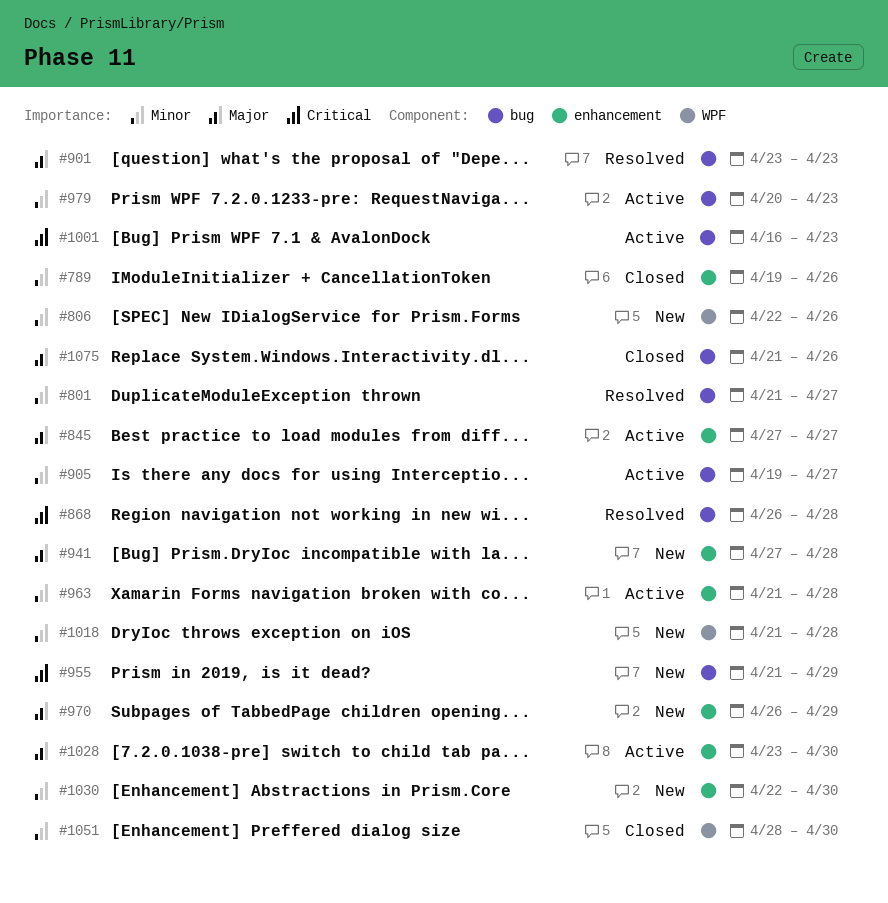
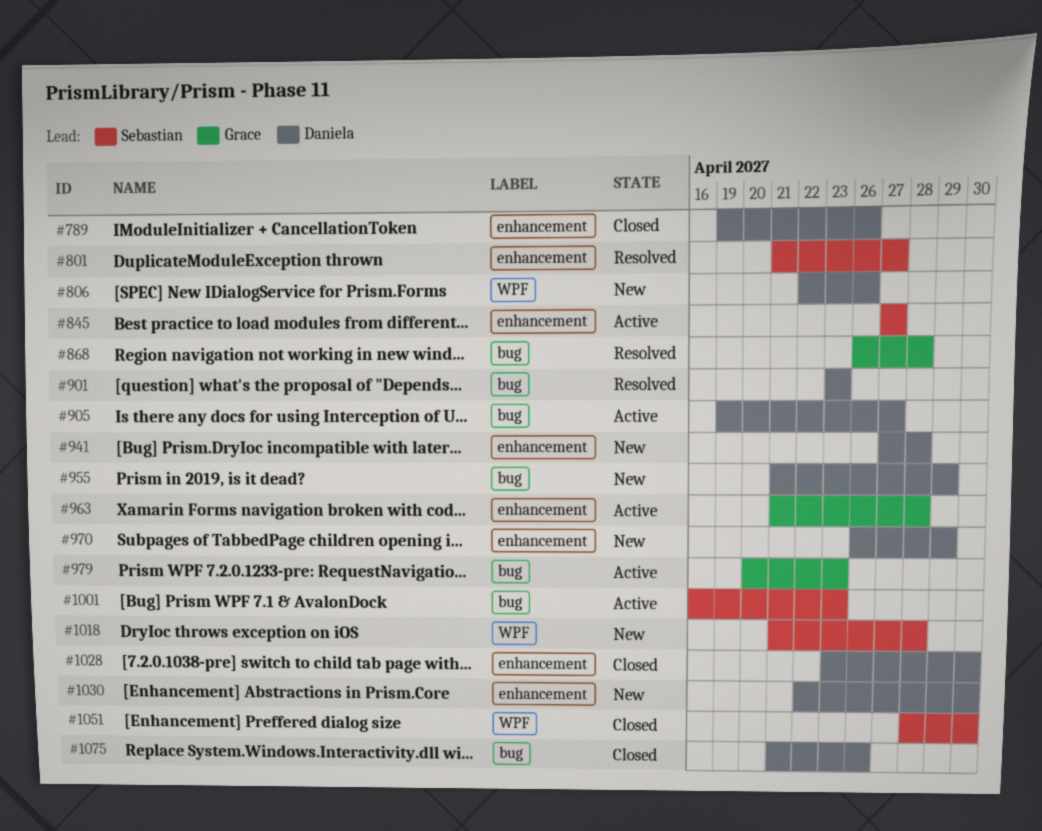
#801, label: bug -> enhancement
#1028, status: Active -> Closed

